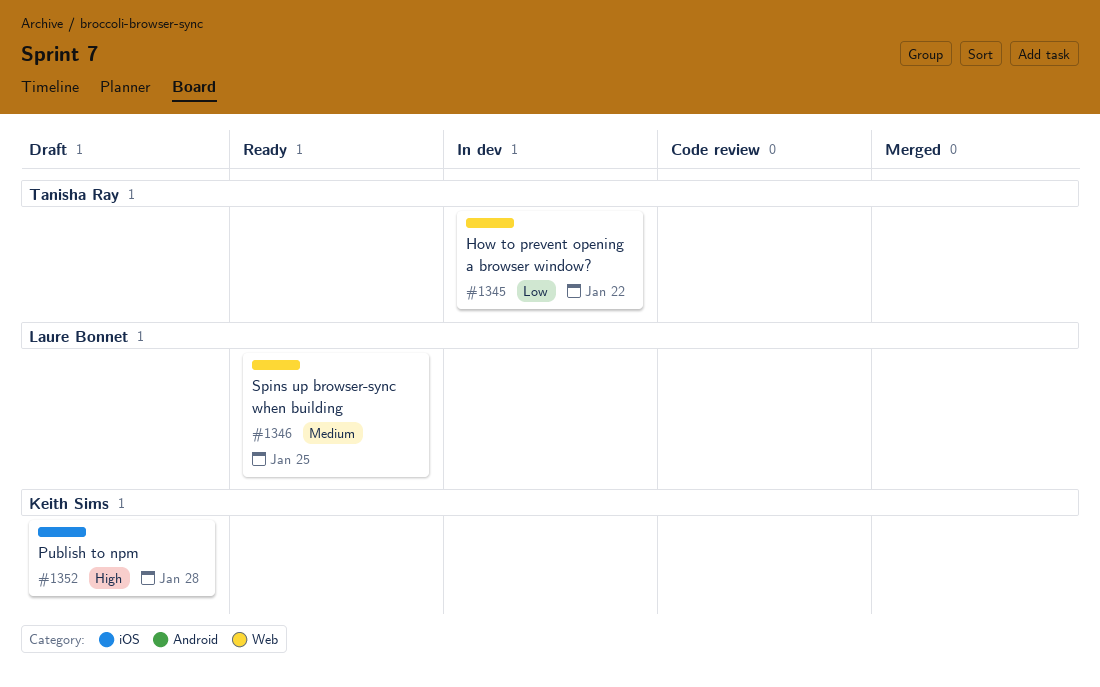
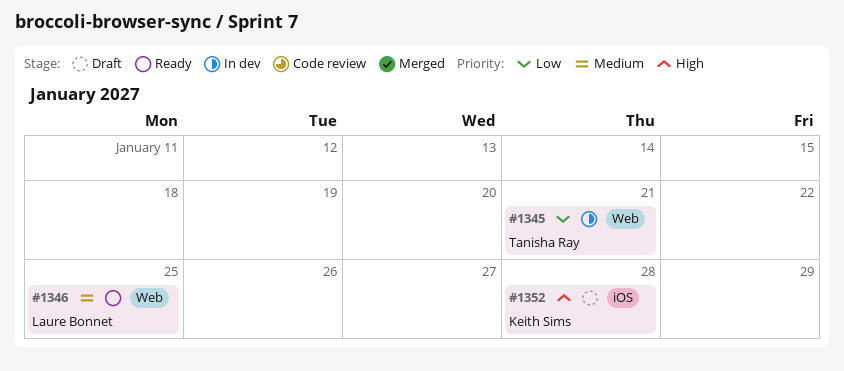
#1345, due: Jan 22 -> Jan 21

